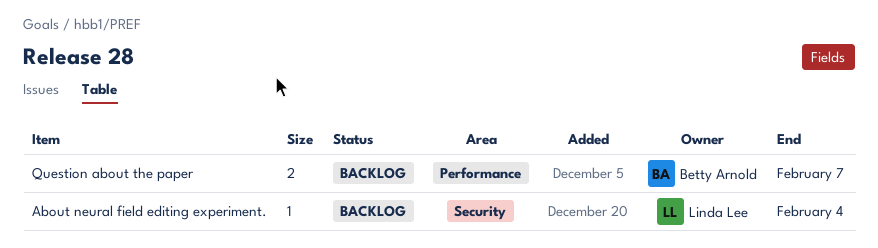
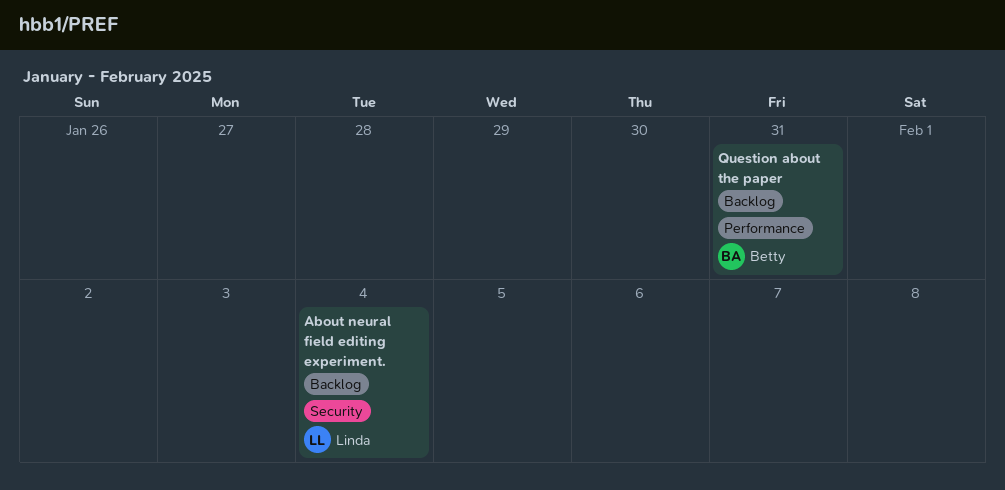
Question about the paper, due: Feb 7 -> Jan 31

